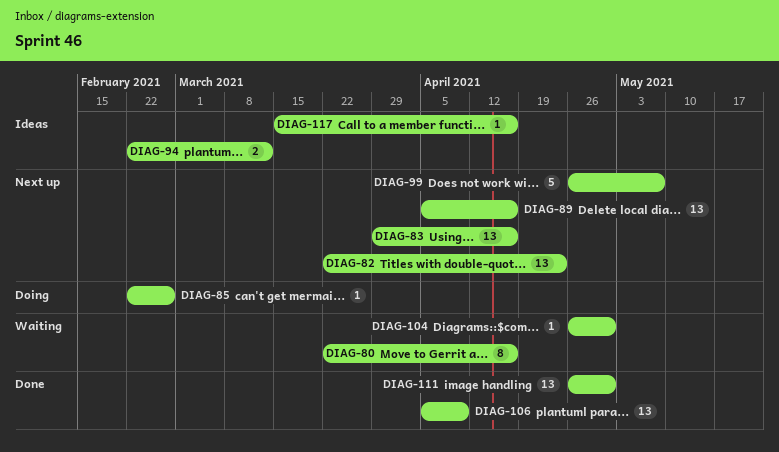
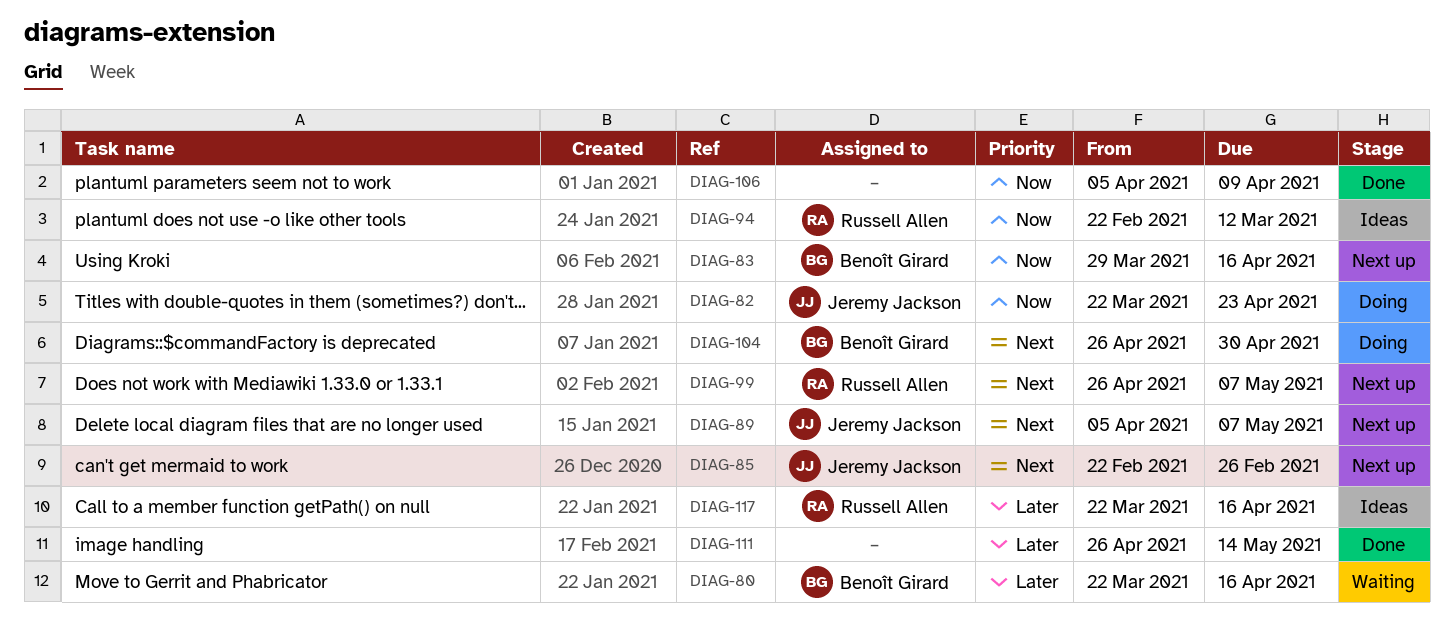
DIAG-82, status: Next up -> Doing
DIAG-85, status: Doing -> Next up
DIAG-89, due: Apr 16 -> May 7
DIAG-104, status: Waiting -> Doing
DIAG-111, due: Apr 30 -> May 14
DIAG-117, start: Mar 15 -> Mar 22

